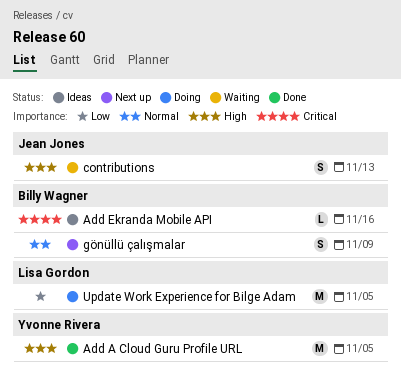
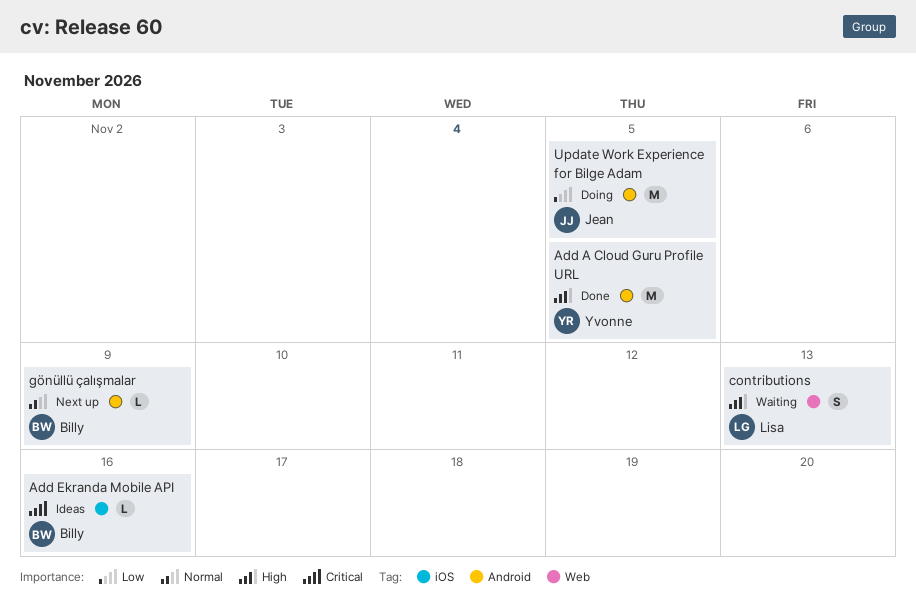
contributions, owner: Jean Jones -> Lisa Gordon
gönüllü çalışmalar, estimate: S -> L
Update Work Experience for Bilge Adam, owner: Lisa Gordon -> Jean Jones

